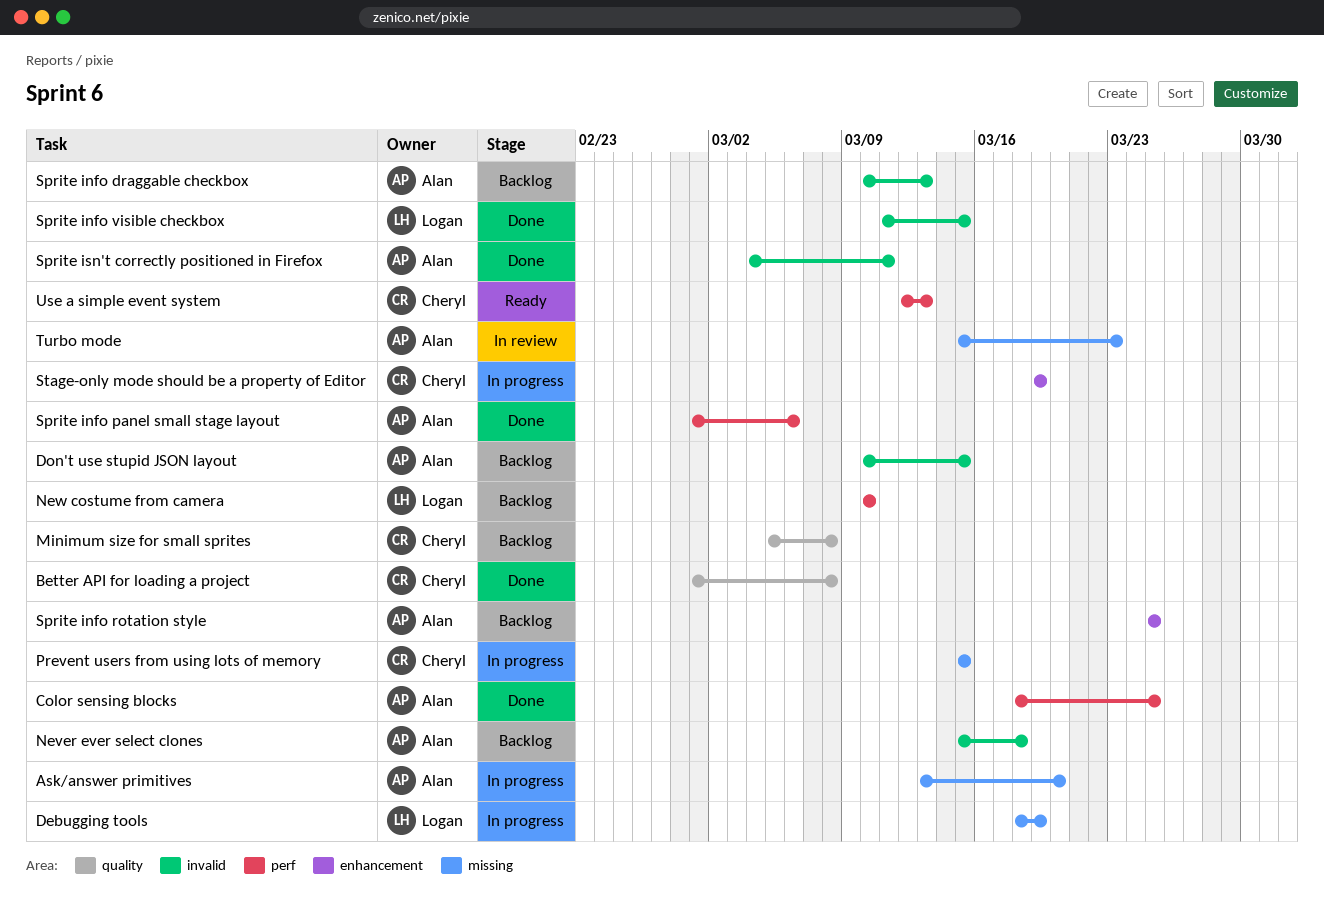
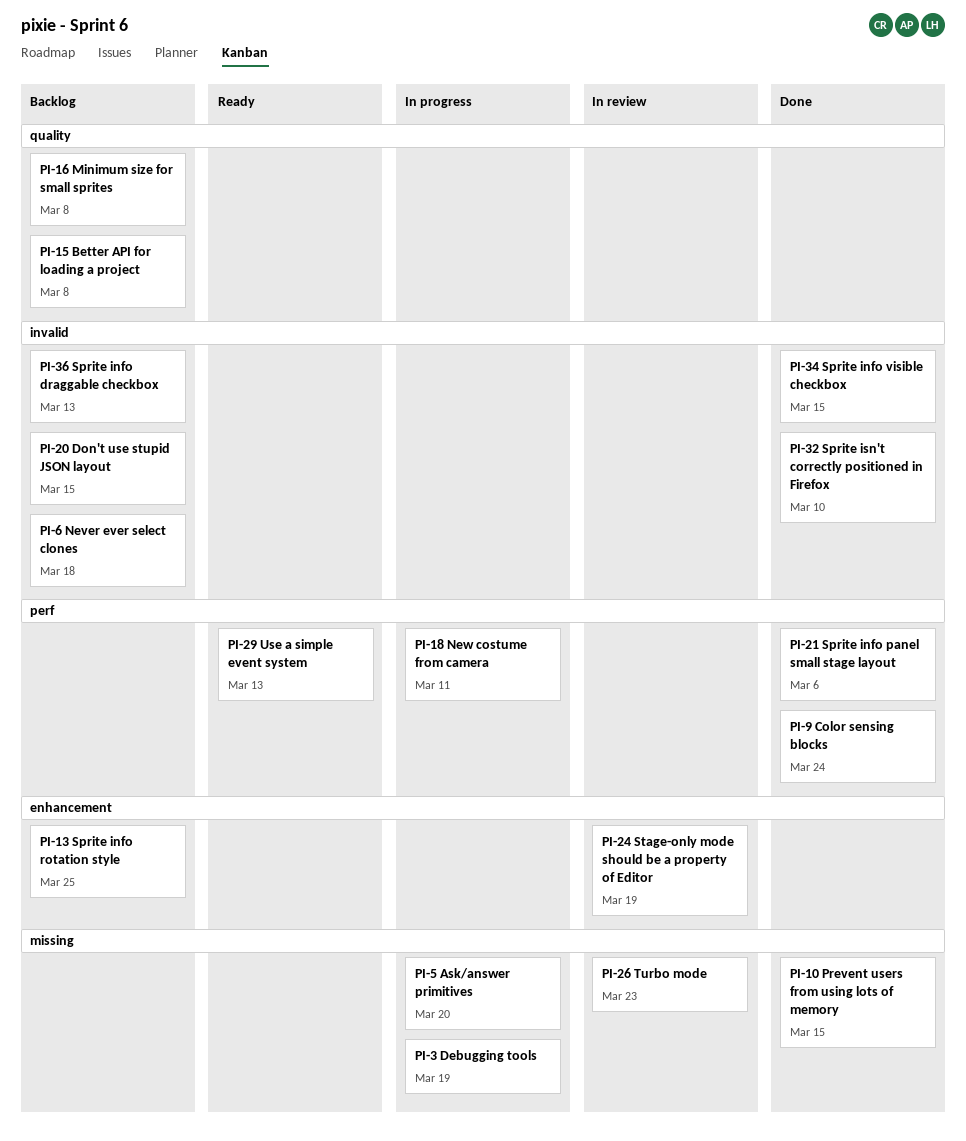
Better API for loading a project, status: Done -> Backlog
Color sensing blocks, due: Mar 25 -> Mar 24
New costume from camera, status: Backlog -> In progress
New costume from camera, due: Mar 10 -> Mar 11
Prevent users from using lots of memory, status: In progress -> Done
Sprite isn't correctly positioned in Firefox, due: Mar 11 -> Mar 10
Stage-only mode should be a property of Editor, status: In progress -> In review

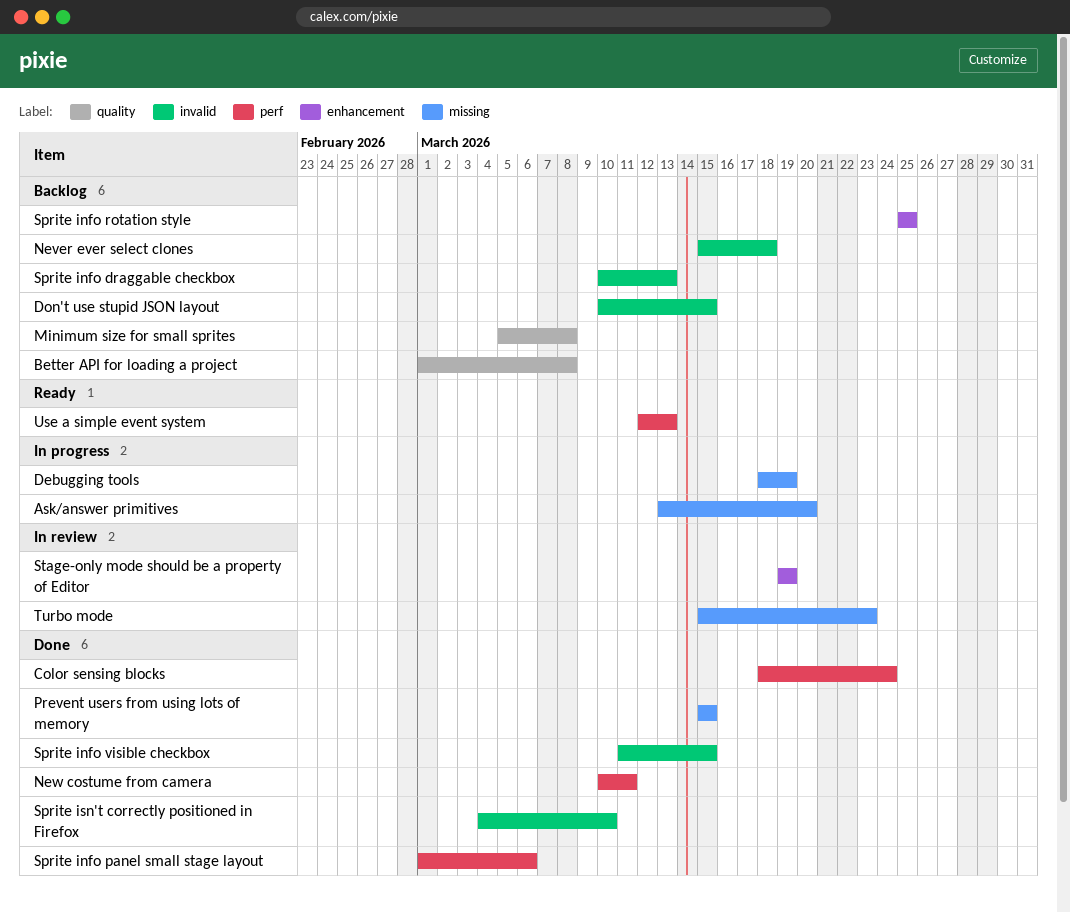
New costume from camera, status: In progress -> Done

